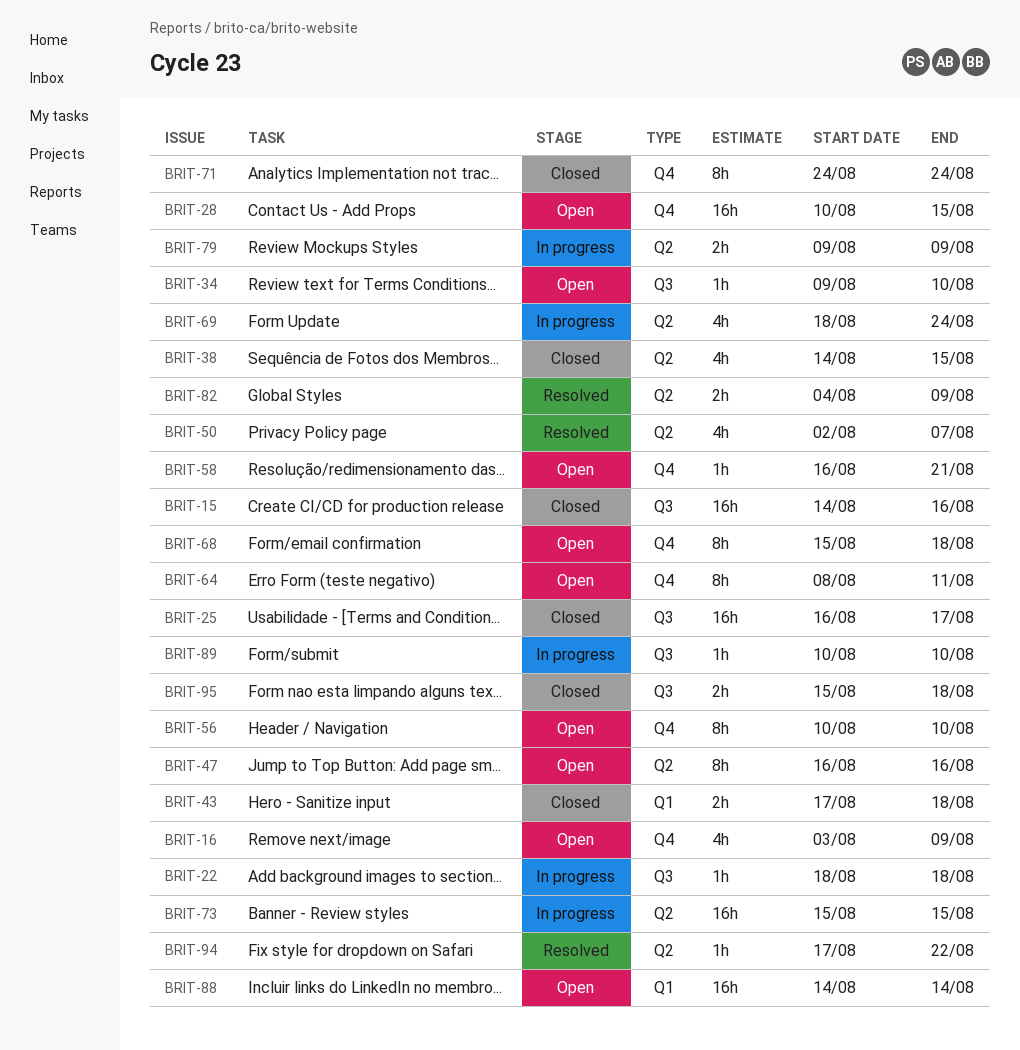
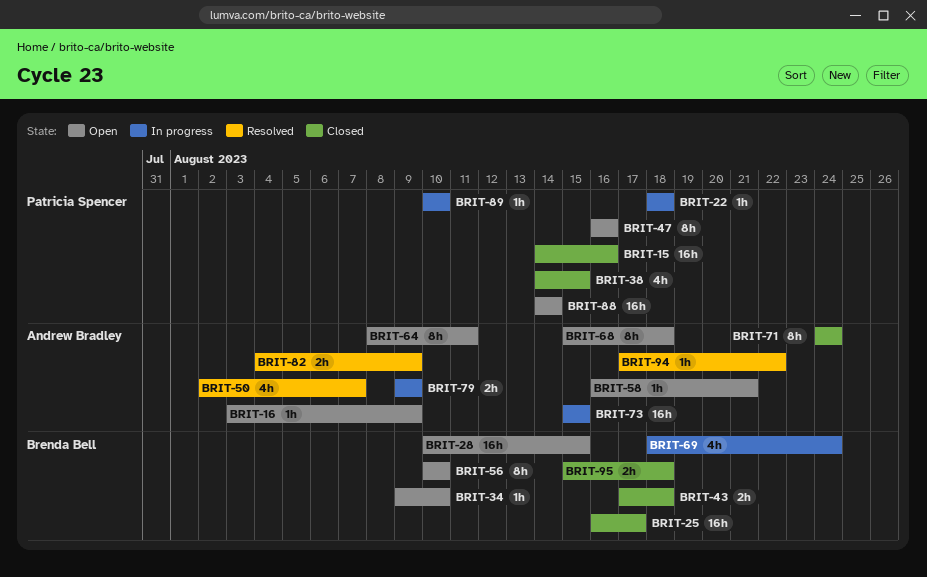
BRIT-16, estimate: 4h -> 1h

